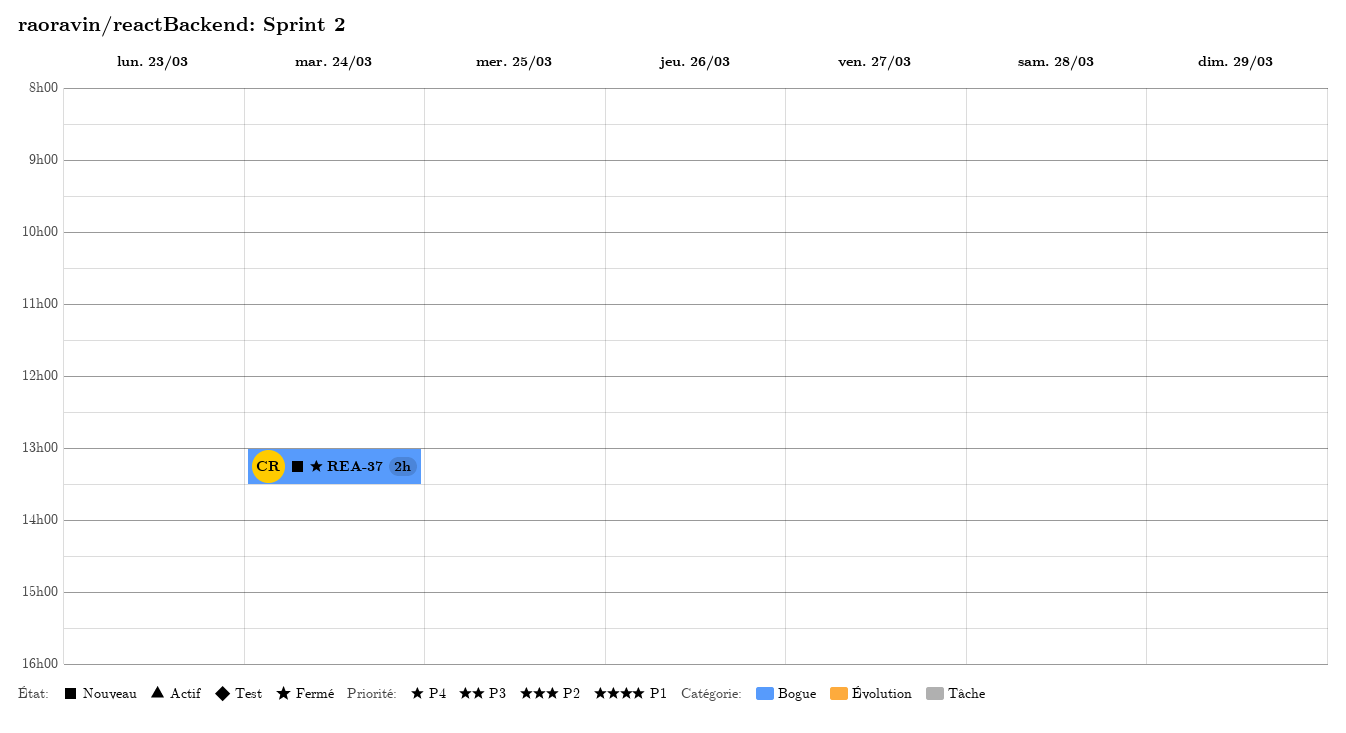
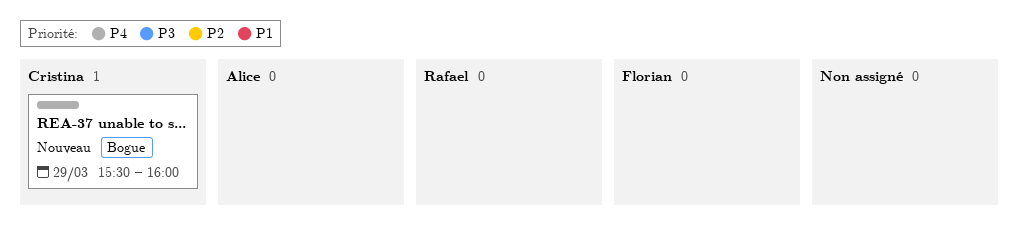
REA-37, day: Mar 24 -> Mar 29
REA-37, begins: 13:00 -> 15:30
REA-37, ends: 13:30 -> 16:00

